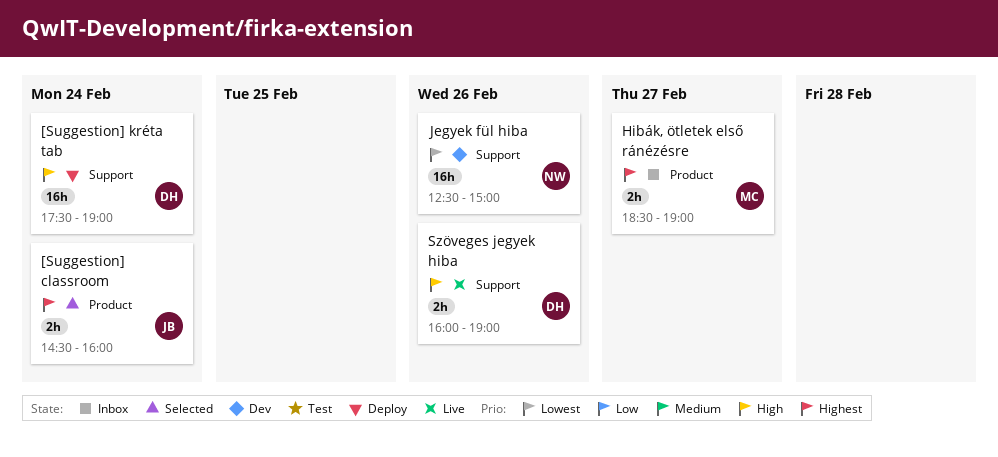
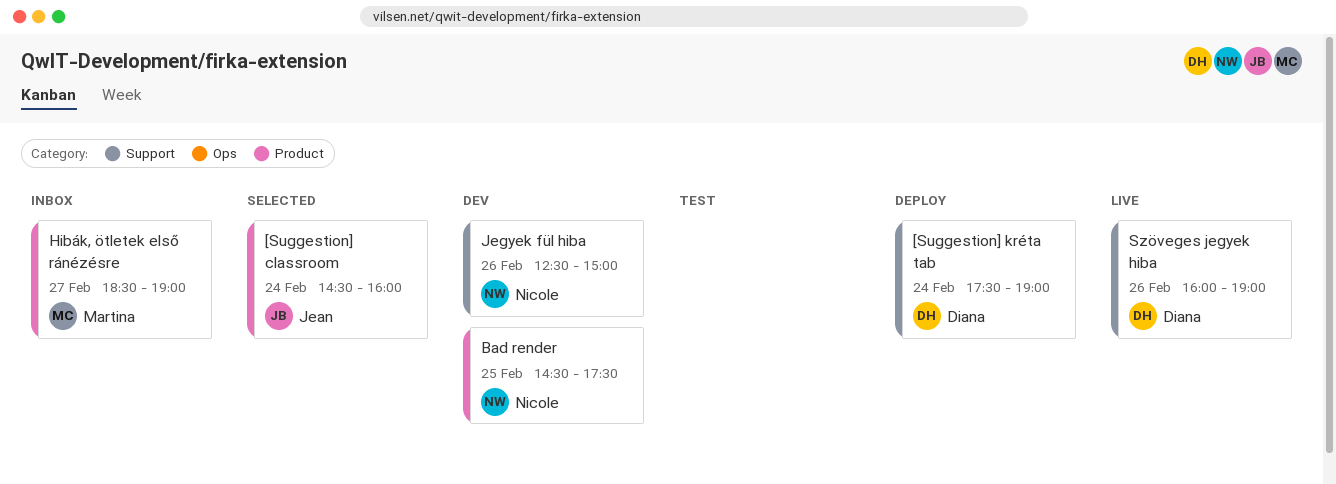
Bad render: none -> present

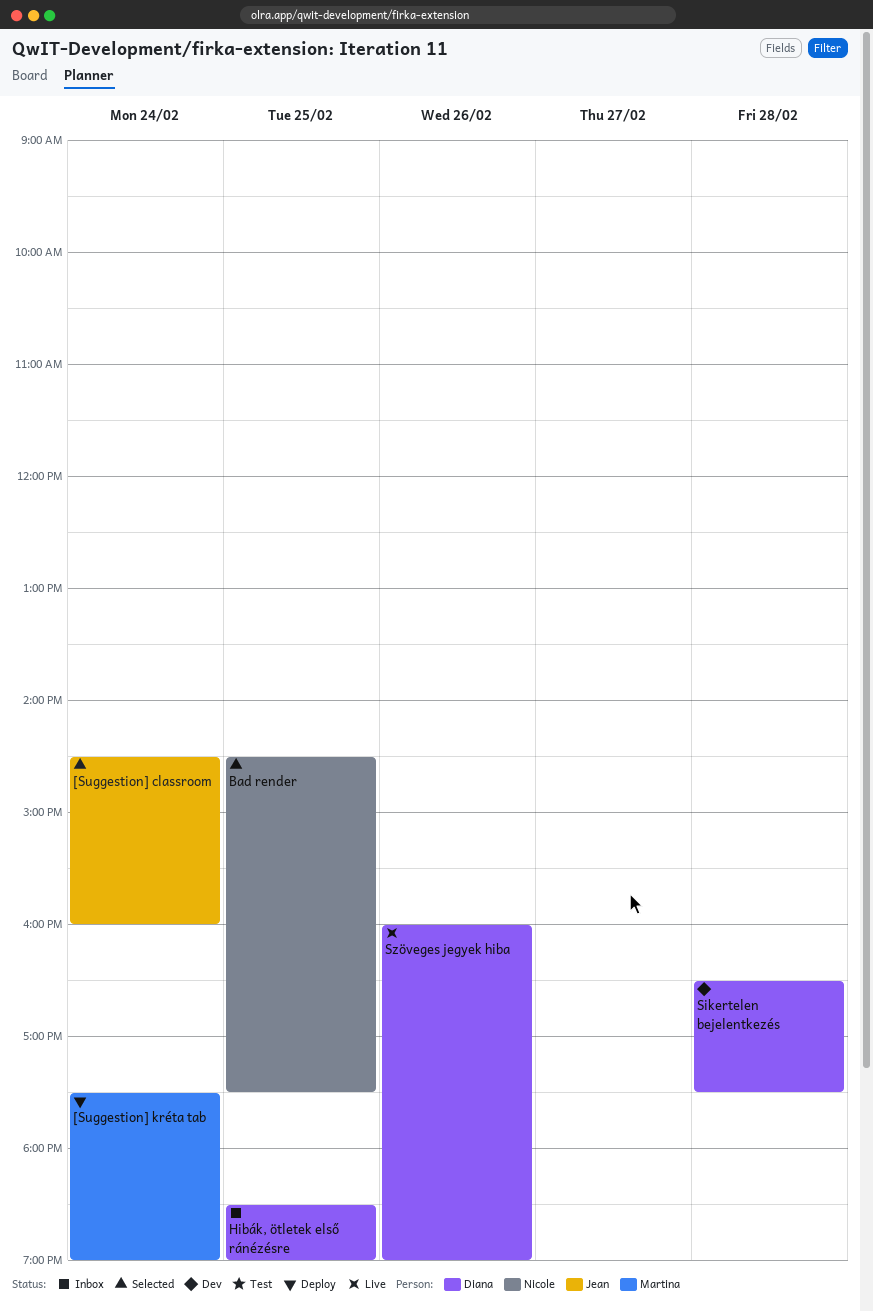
[Suggestion] kréta tab, owner: Diana -> Martina
Bad render, status: Dev -> Selected
Hibák, ötletek első ránézésre, owner: Martina -> Diana
Hibák, ötletek első ránézésre, day: Feb 27 -> Feb 25
Jegyek fül hiba: present -> none
Sikertelen bejelentkezés: none -> present

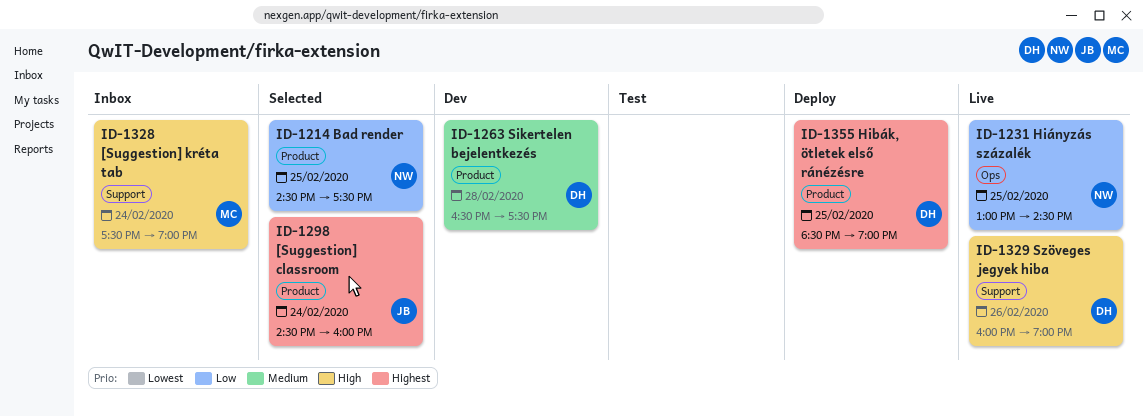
[Suggestion] kréta tab, status: Deploy -> Inbox
Hibák, ötletek első ránézésre, status: Inbox -> Deploy
Hiányzás százalék: none -> present

